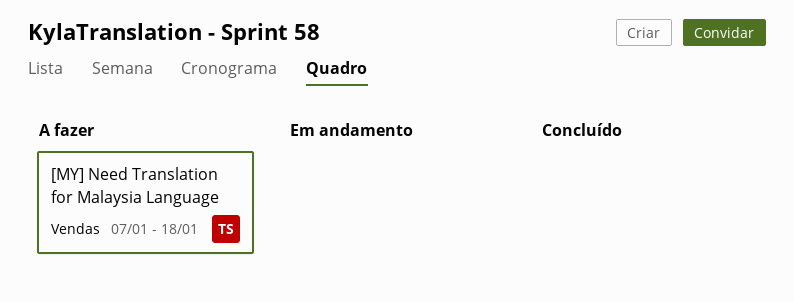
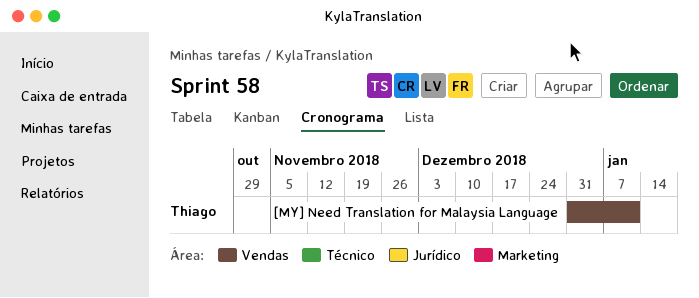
[MY] Need Translation for Malaysia Language, start: Jan 7 -> Dec 31
[MY] Need Translation for Malaysia Language, due: Jan 18 -> Jan 11

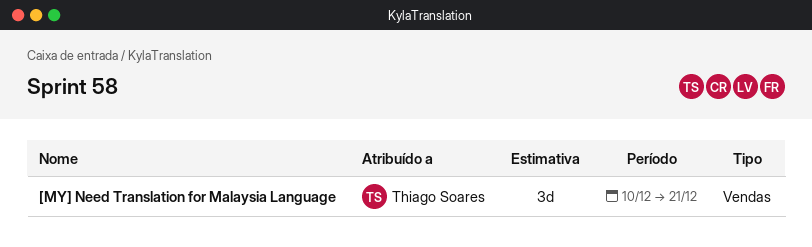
[MY] Need Translation for Malaysia Language, start: Dec 31 -> Dec 10
[MY] Need Translation for Malaysia Language, due: Jan 11 -> Dec 21

